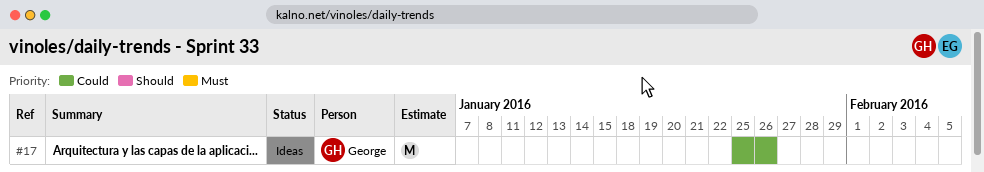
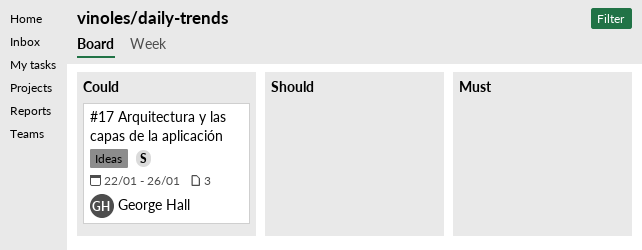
#17, estimate: M -> S
#17, start: Jan 25 -> Jan 22

